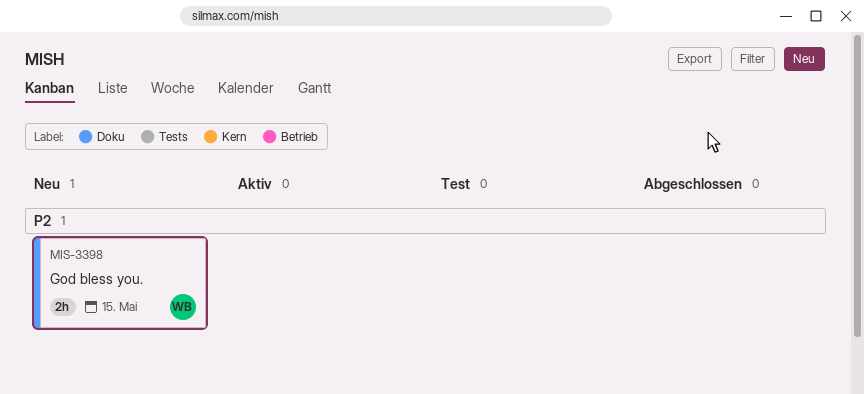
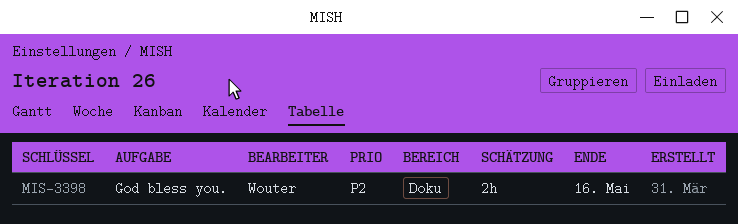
MIS-3398, due: May 15 -> May 16

